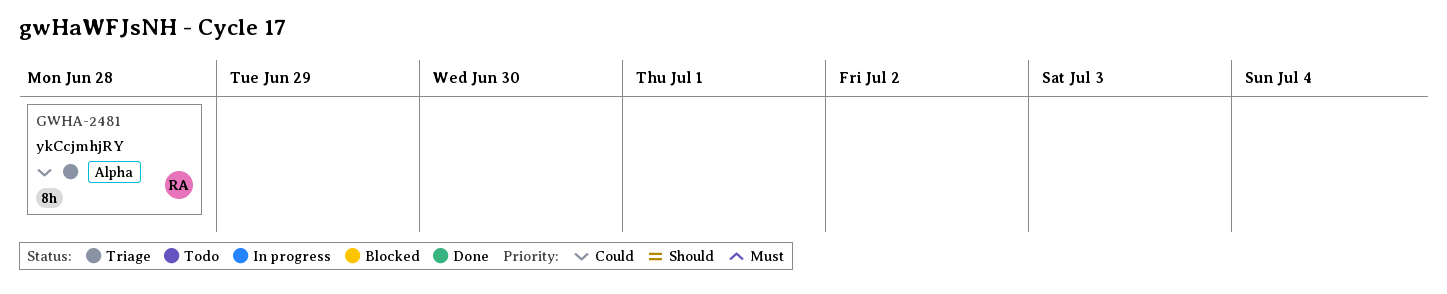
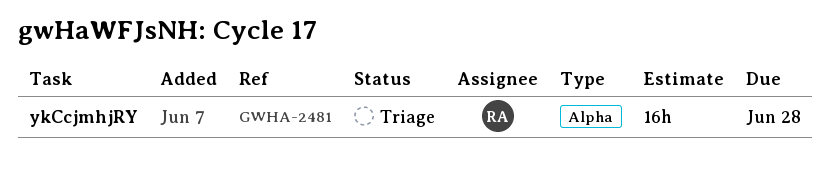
GWHA-2481, estimate: 8h -> 16h

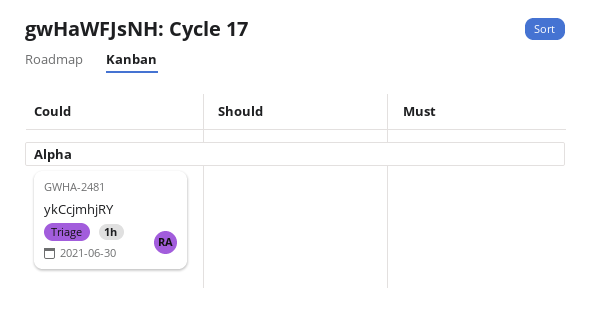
GWHA-2481, estimate: 16h -> 1h
GWHA-2481, due: Jun 28 -> Jun 30

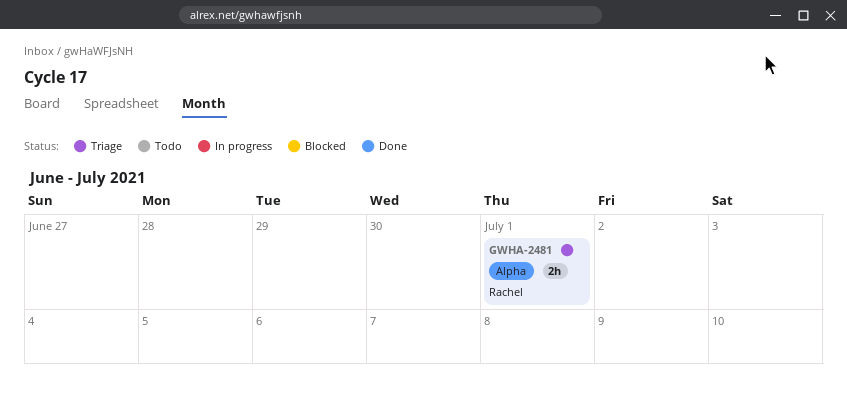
GWHA-2481, estimate: 1h -> 2h
GWHA-2481, due: Jun 30 -> Jul 1

